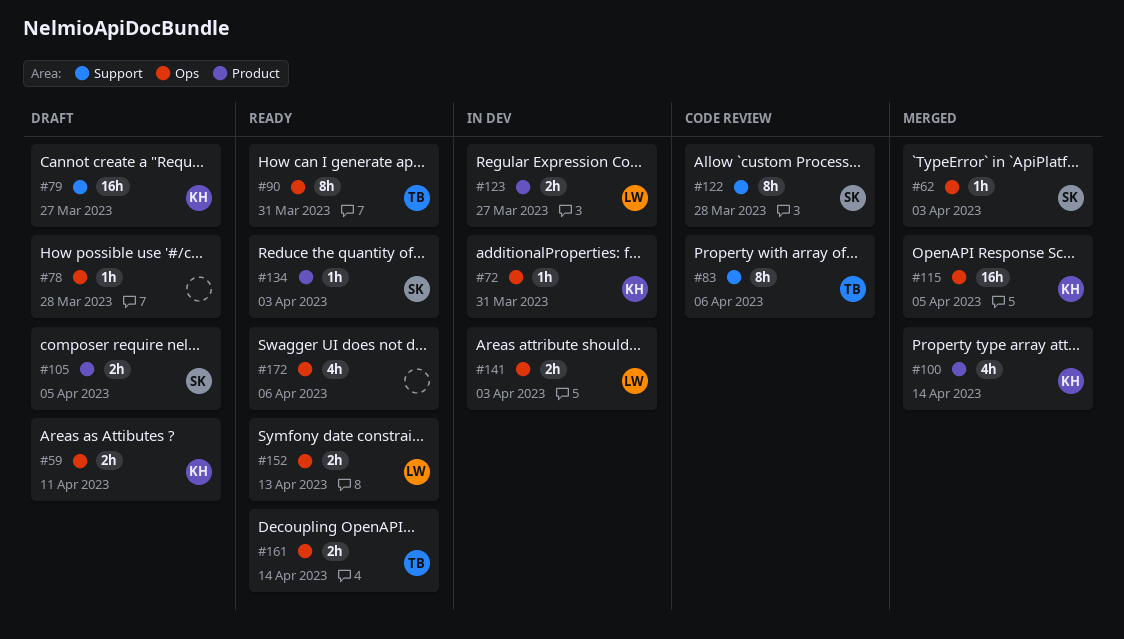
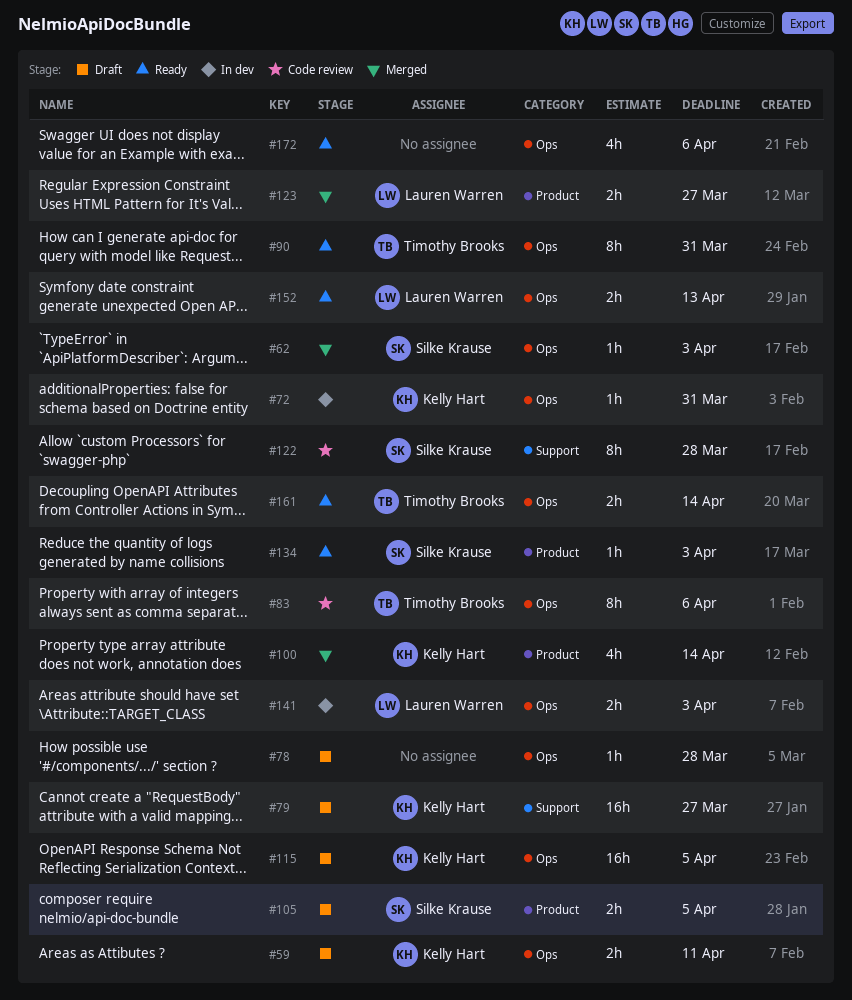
#83, label: Support -> Ops
#115, status: Merged -> Draft
#123, status: In dev -> Merged

